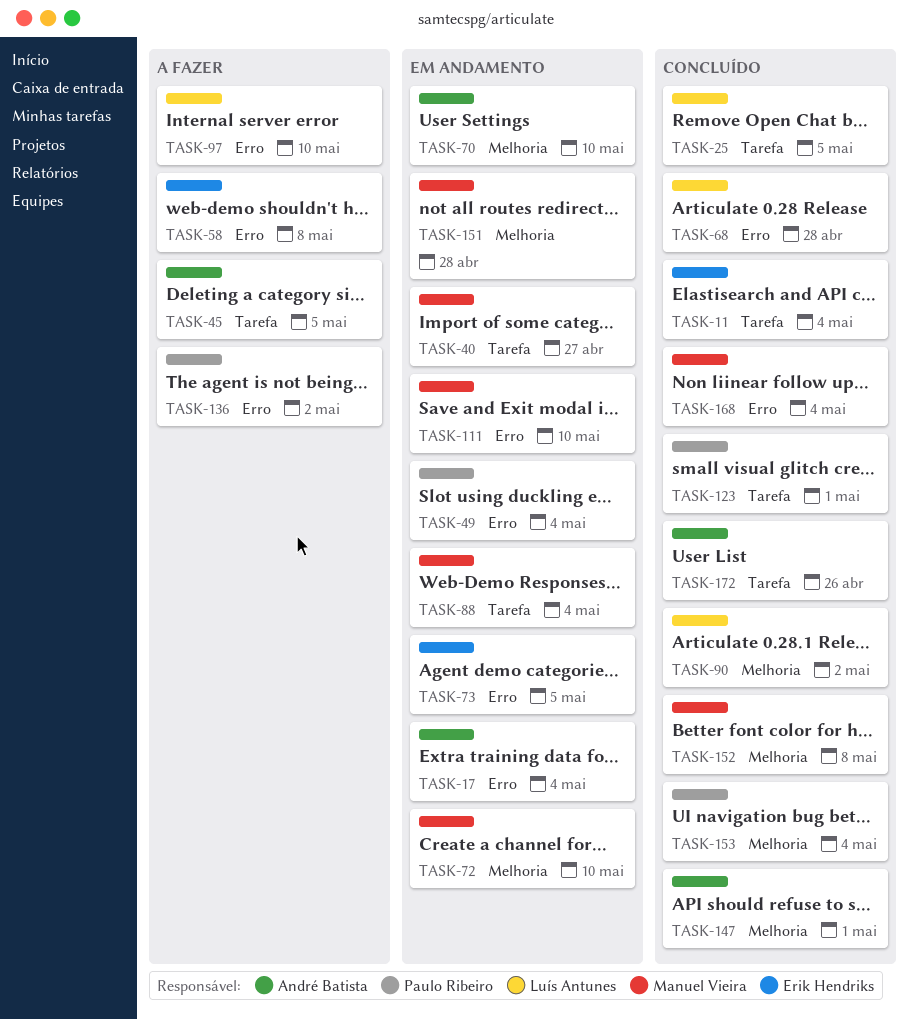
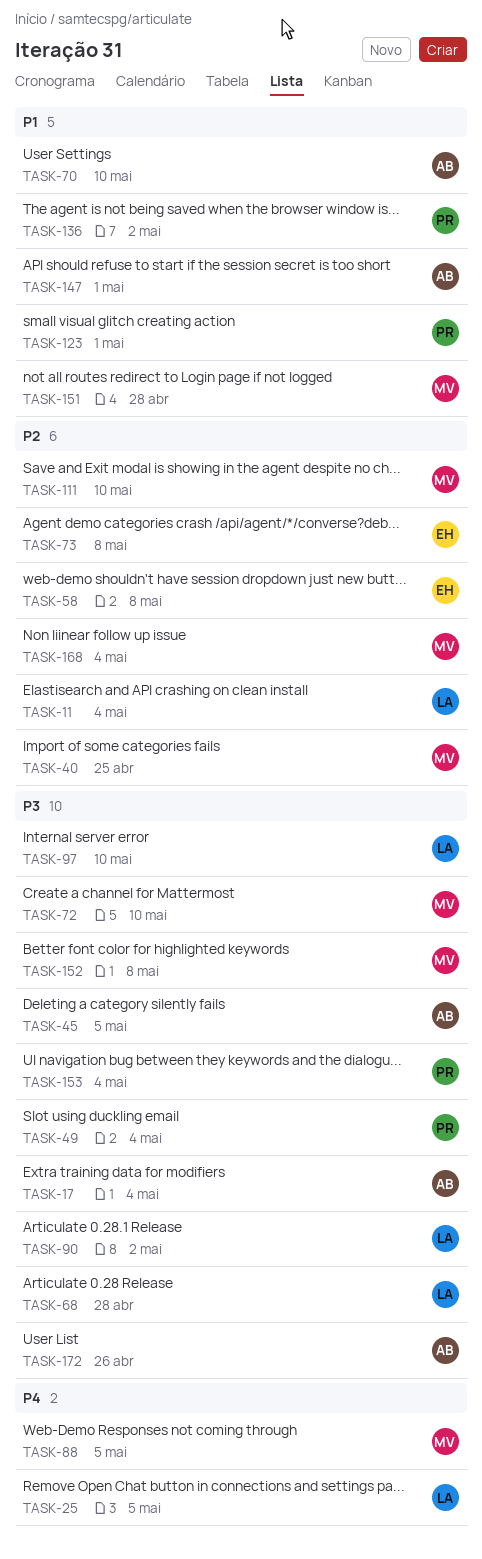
TASK-11, owner: Erik Hendriks -> Luís Antunes
TASK-40, due: Apr 27 -> Apr 25
TASK-73, due: May 5 -> May 8
TASK-88, due: May 4 -> May 5

